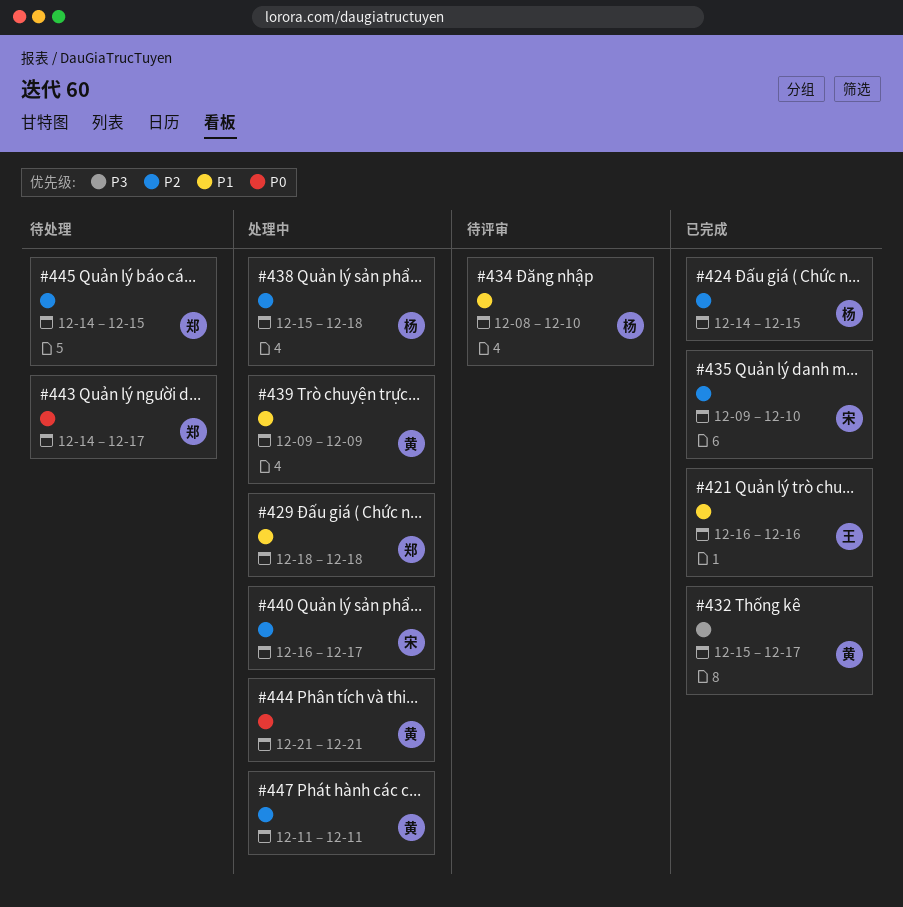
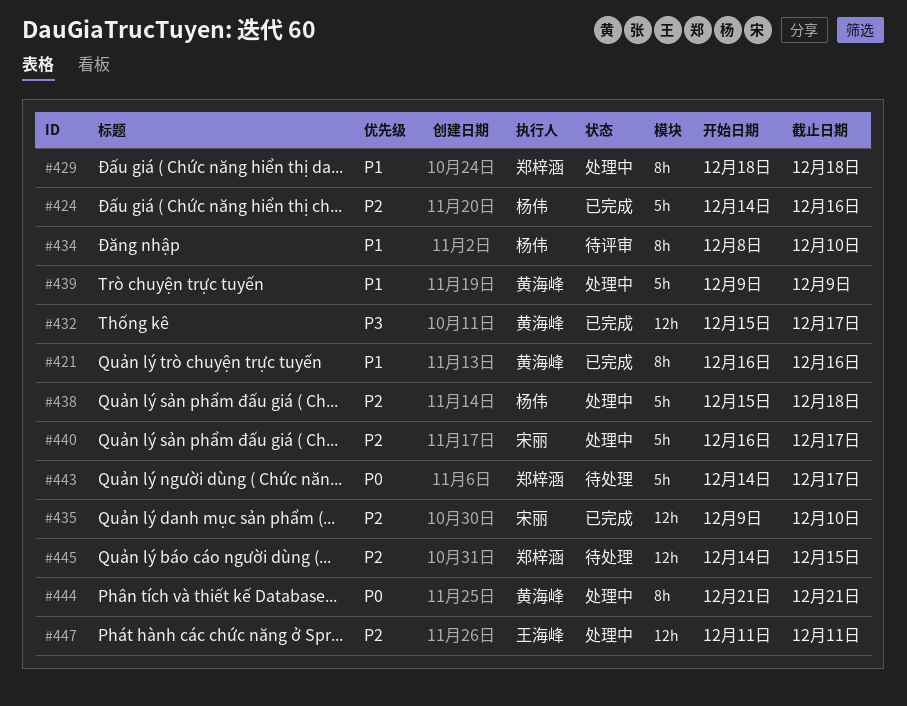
#421, owner: 王海峰 -> 黄海峰
#424, due: Dec 15 -> Dec 16
#447, owner: 黄海峰 -> 王海峰

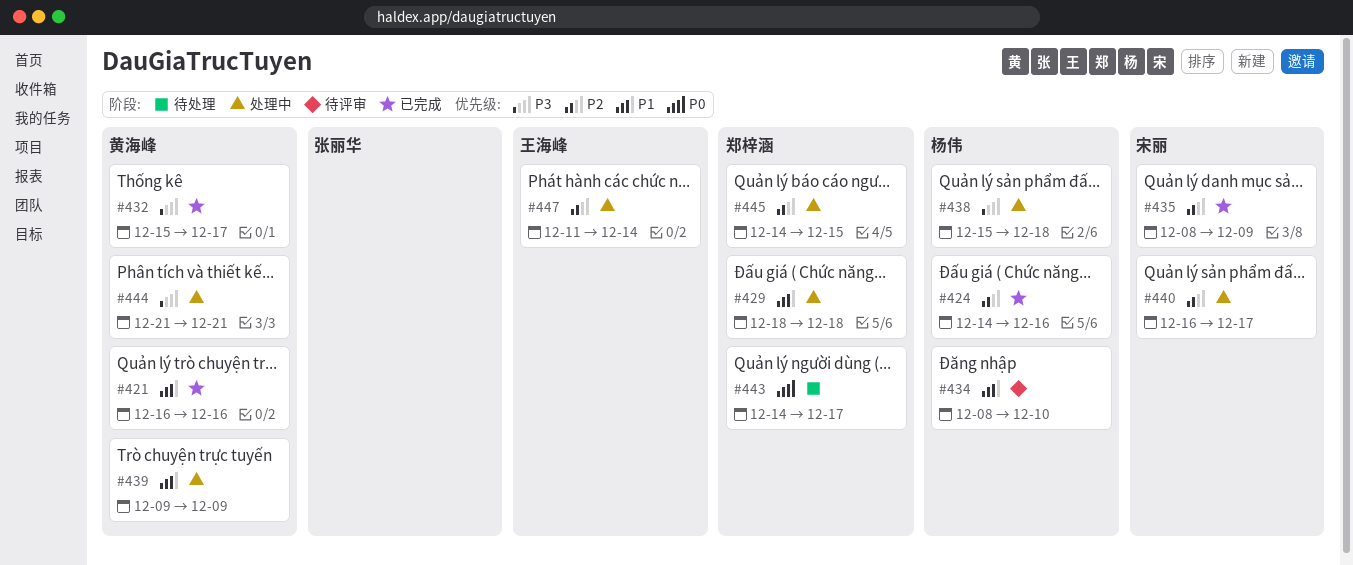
#435, start: Dec 9 -> Dec 8
#435, due: Dec 10 -> Dec 9
#438, priority: P2 -> P3
#444, priority: P0 -> P3
#445, status: 待处理 -> 处理中
#447, due: Dec 11 -> Dec 14

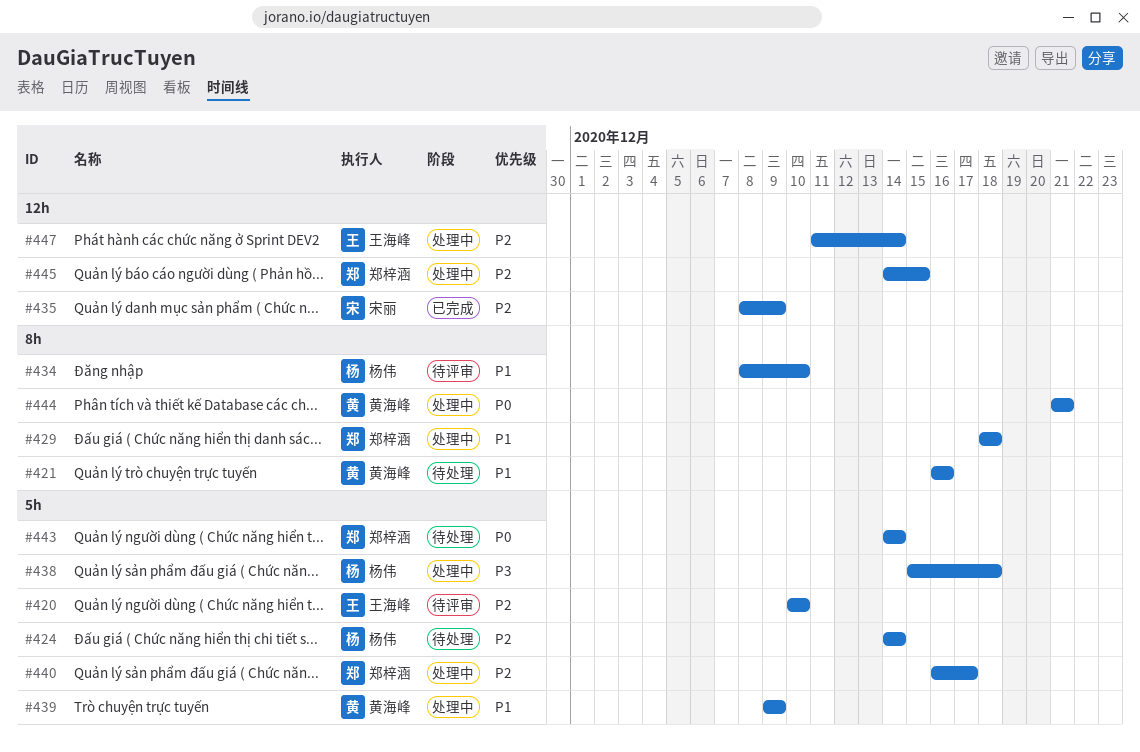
#420: none -> present
#421, status: 已完成 -> 待处理
#424, status: 已完成 -> 待处理
#424, due: Dec 16 -> Dec 14
#432: present -> none
#440, owner: 宋丽 -> 郑梓涵
#443, due: Dec 17 -> Dec 14
#444, priority: P3 -> P0

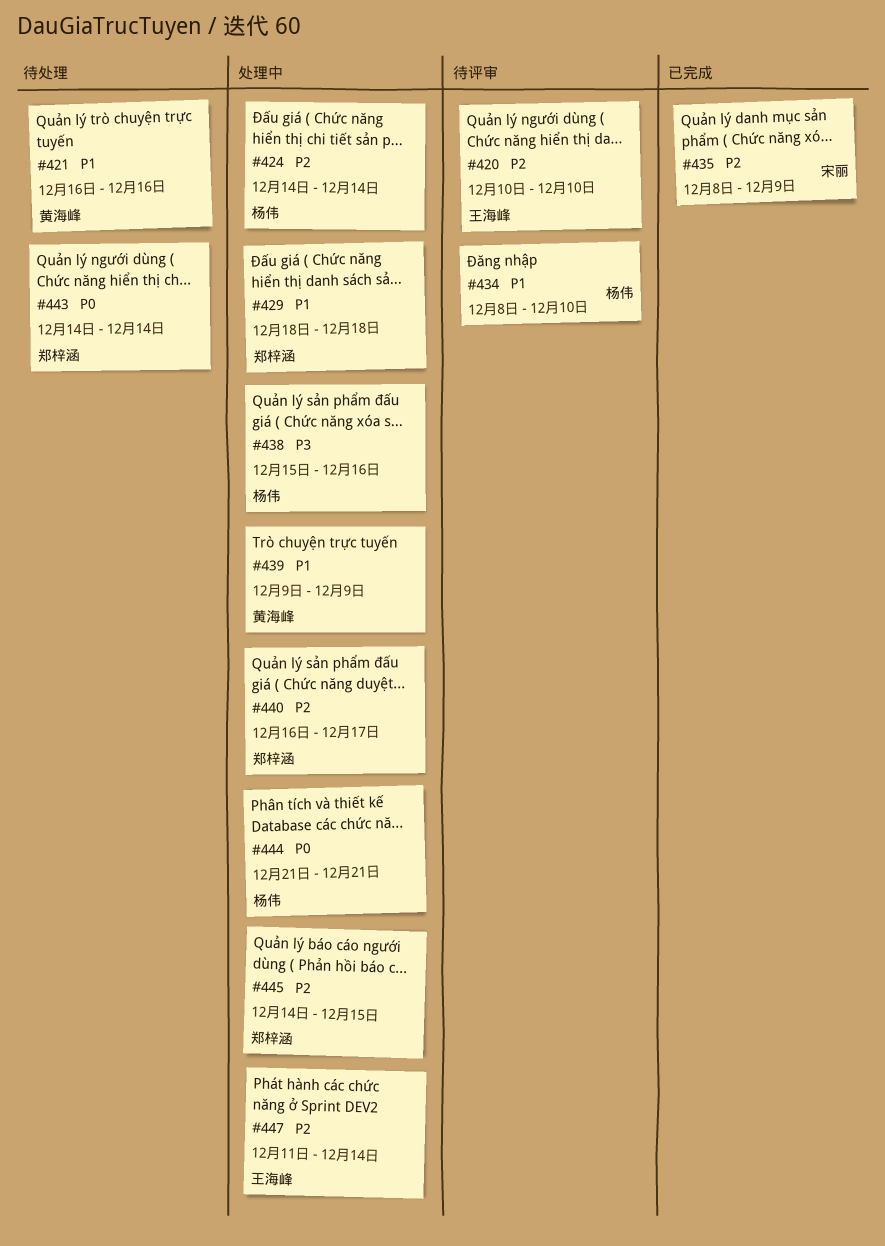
#424, status: 待处理 -> 处理中
#438, due: Dec 18 -> Dec 16
#444, owner: 黄海峰 -> 杨伟

